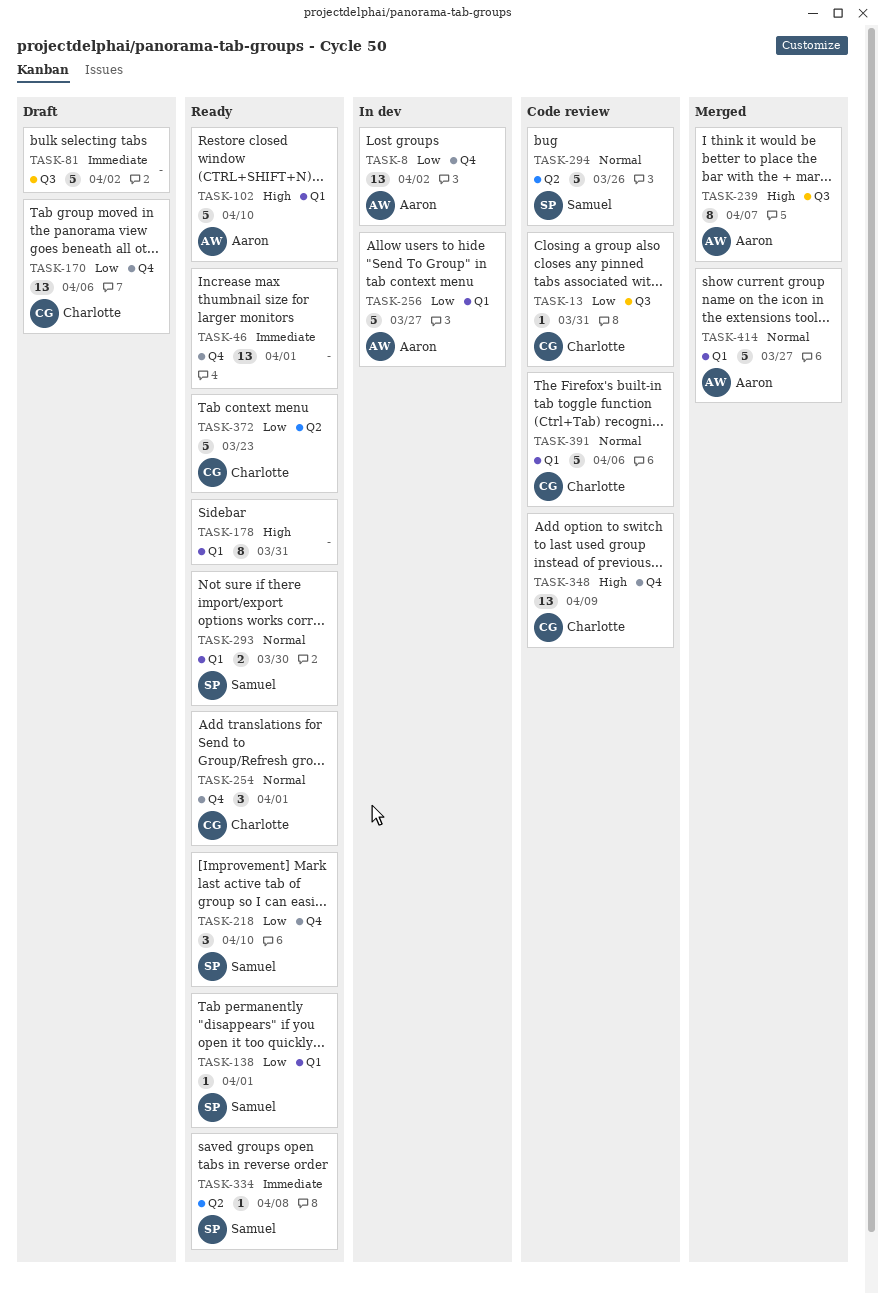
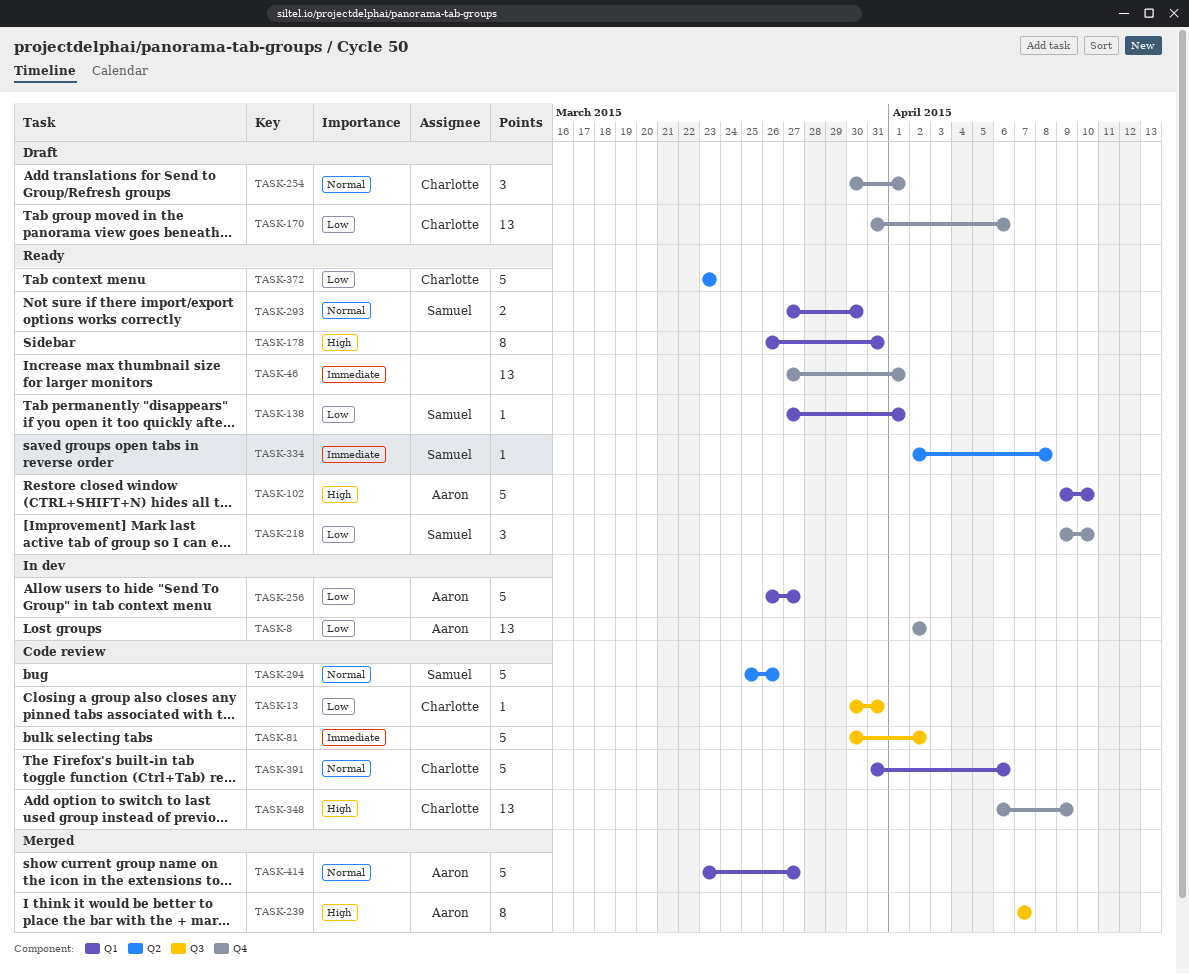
TASK-81, status: Draft -> Code review
TASK-254, status: Ready -> Draft

